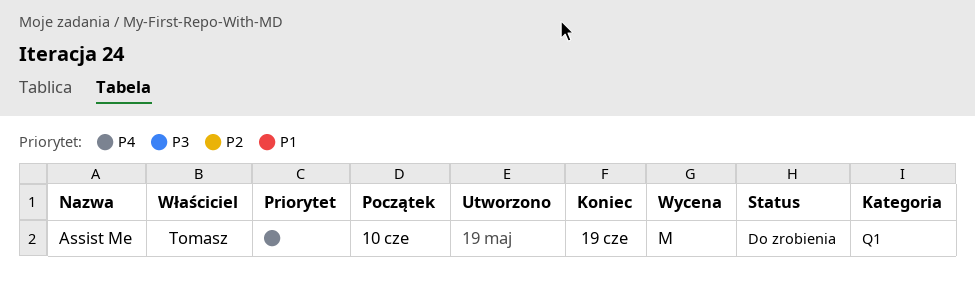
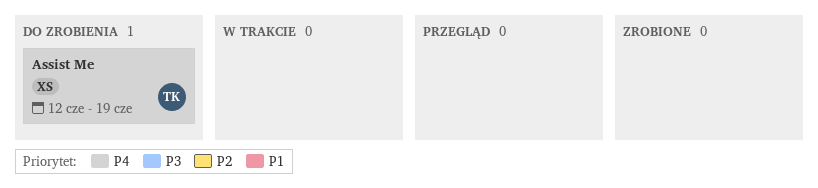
Assist Me, estimate: M -> XS
Assist Me, start: Jun 10 -> Jun 12

